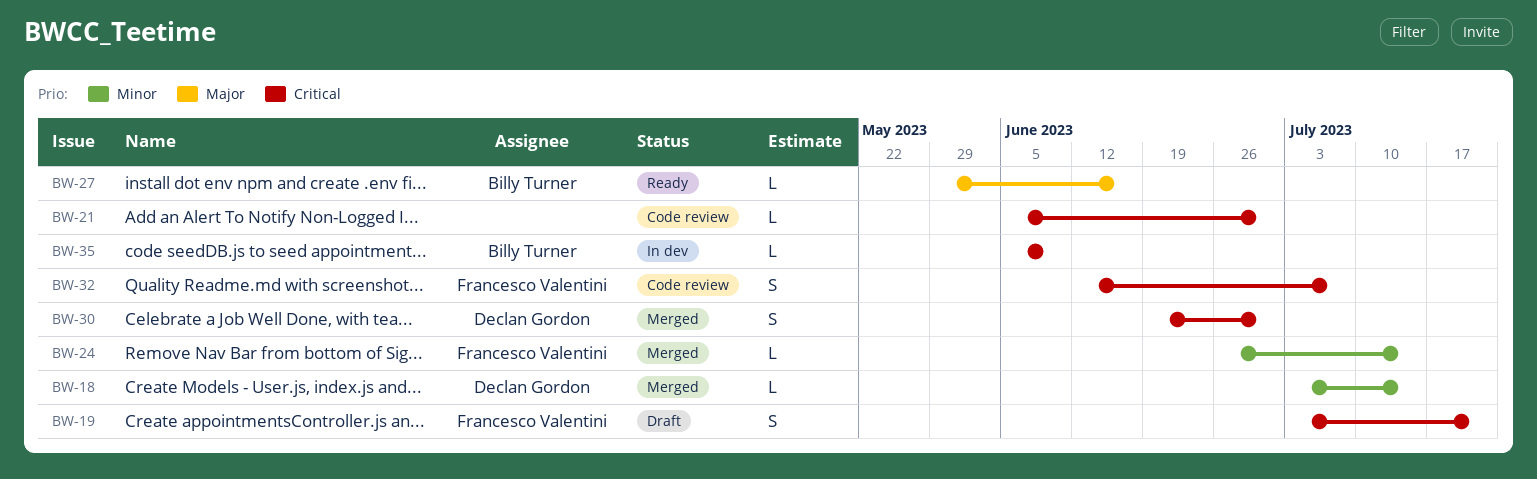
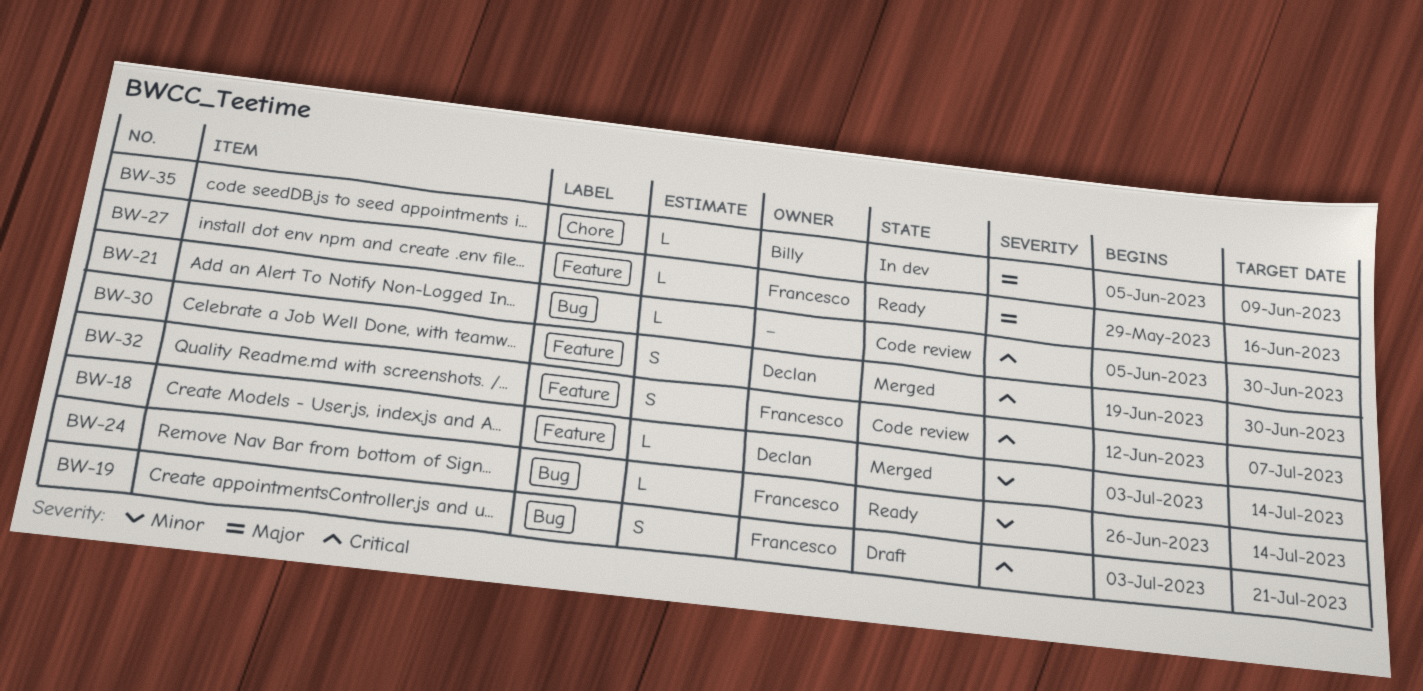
BW-24, status: Merged -> Ready
BW-27, owner: Billy Turner -> Francesco Valentini
BW-35, priority: Critical -> Major

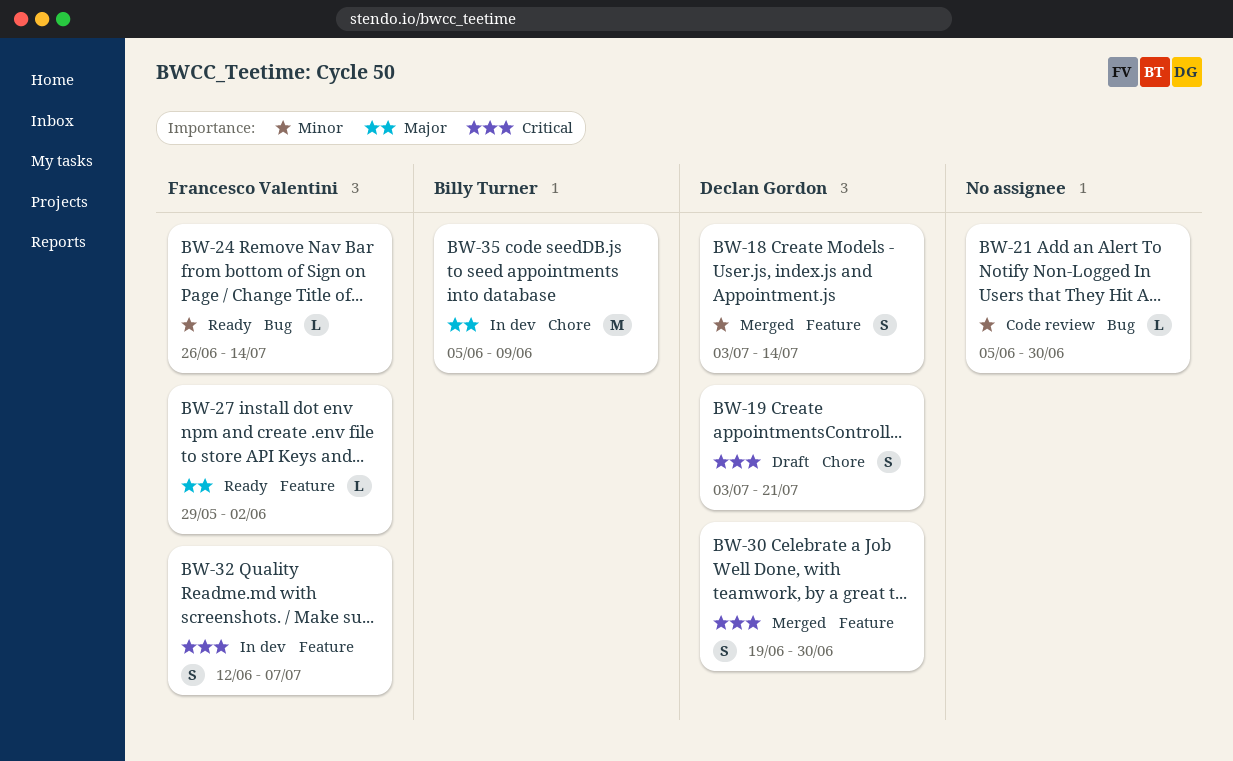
BW-18, estimate: L -> S
BW-19, owner: Francesco Valentini -> Declan Gordon
BW-19, label: Bug -> Chore
BW-21, priority: Critical -> Minor
BW-27, due: Jun 16 -> Jun 2
BW-32, status: Code review -> In dev
BW-35, estimate: L -> M

